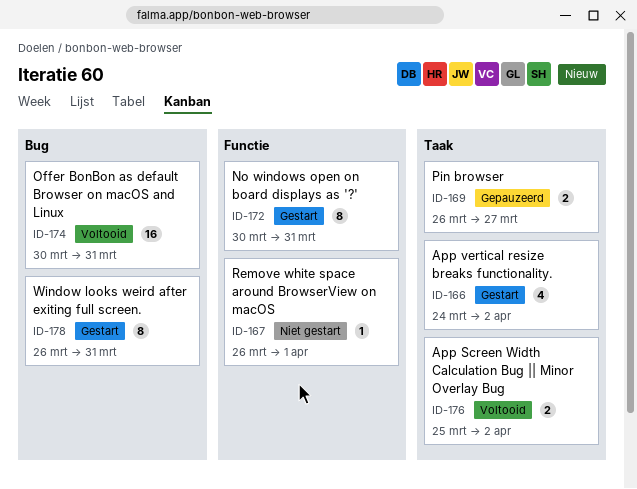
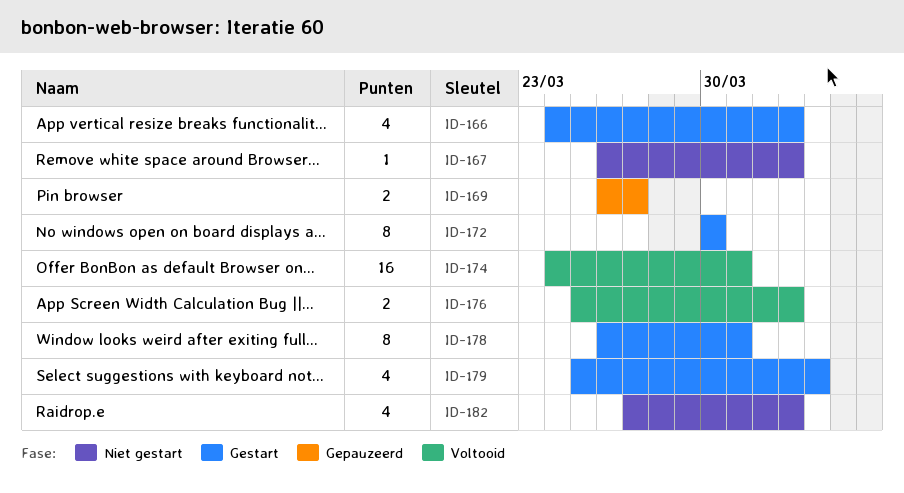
ID-167, due: Apr 1 -> Apr 2
ID-172, due: Mar 31 -> Mar 30
ID-174, start: Mar 30 -> Mar 24
ID-179: none -> present
ID-182: none -> present

